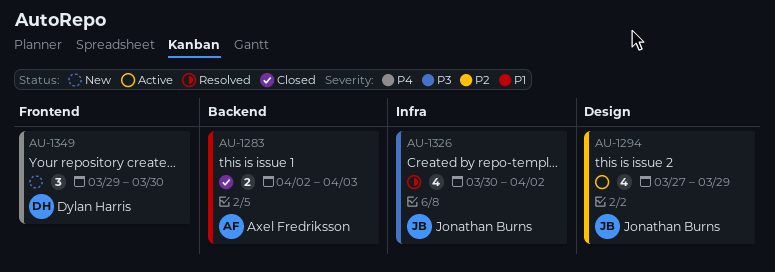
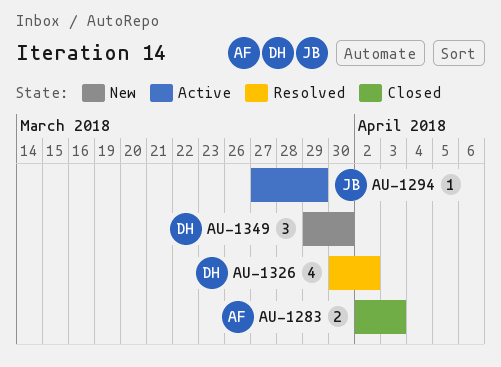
AU-1294, estimate: 4 -> 1
AU-1326, owner: Jonathan Burns -> Dylan Harris

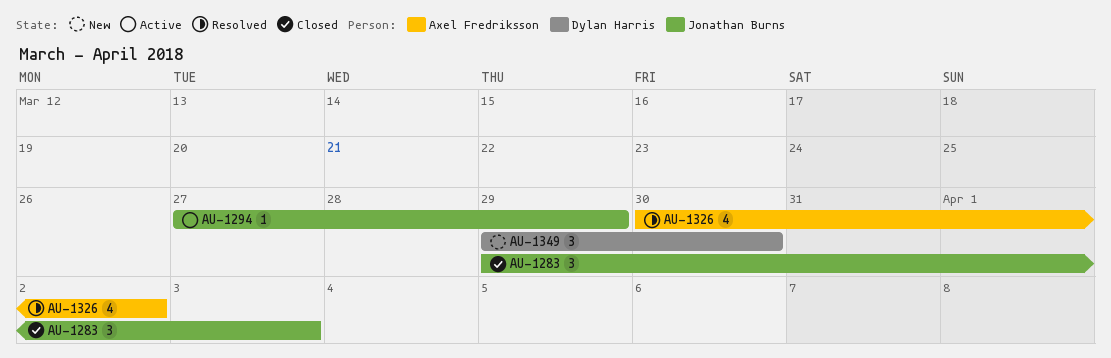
AU-1283, owner: Axel Fredriksson -> Jonathan Burns
AU-1283, estimate: 2 -> 3
AU-1283, start: Apr 2 -> Mar 29
AU-1326, owner: Dylan Harris -> Axel Fredriksson

